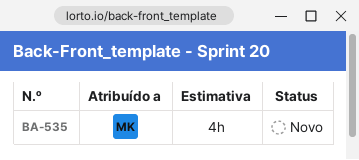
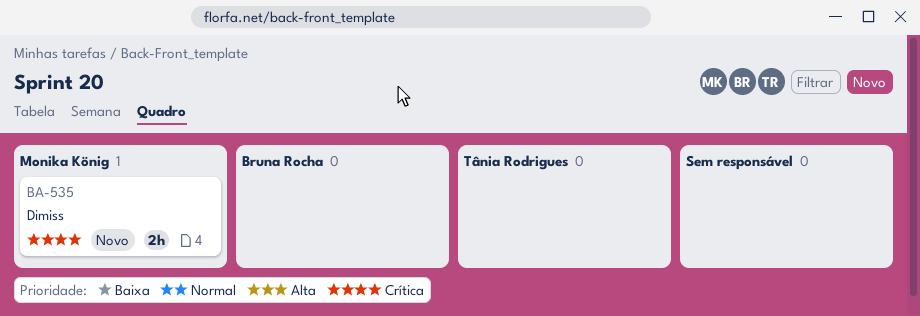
BA-535, estimate: 4h -> 2h

